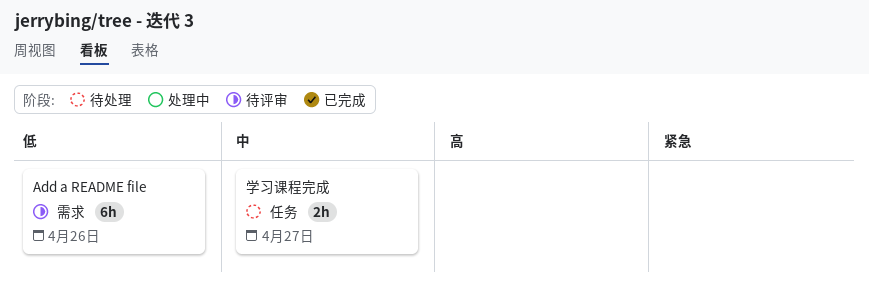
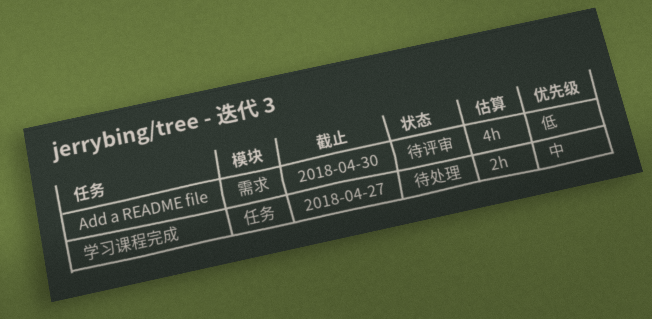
Add a README file, estimate: 6h -> 4h
Add a README file, due: Apr 26 -> Apr 30

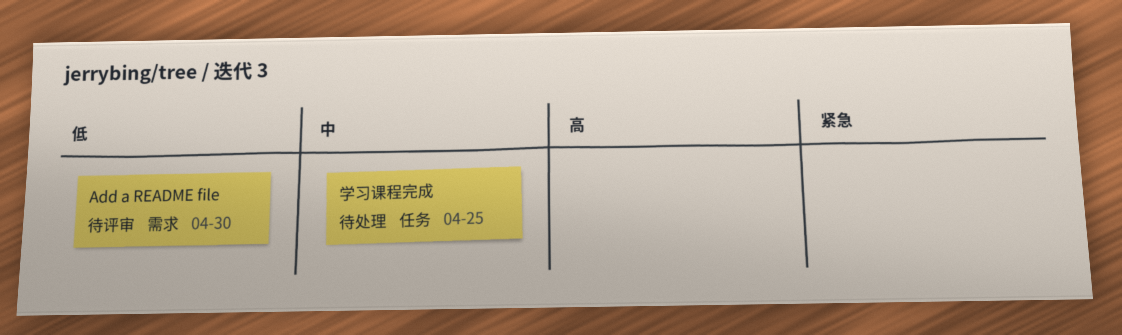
学习课程完成, due: Apr 27 -> Apr 25

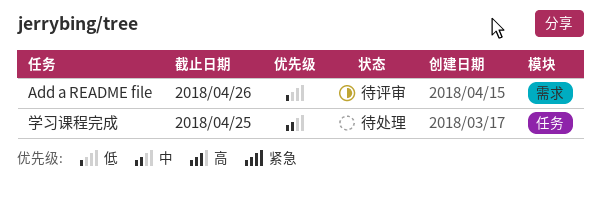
Add a README file, due: Apr 30 -> Apr 26

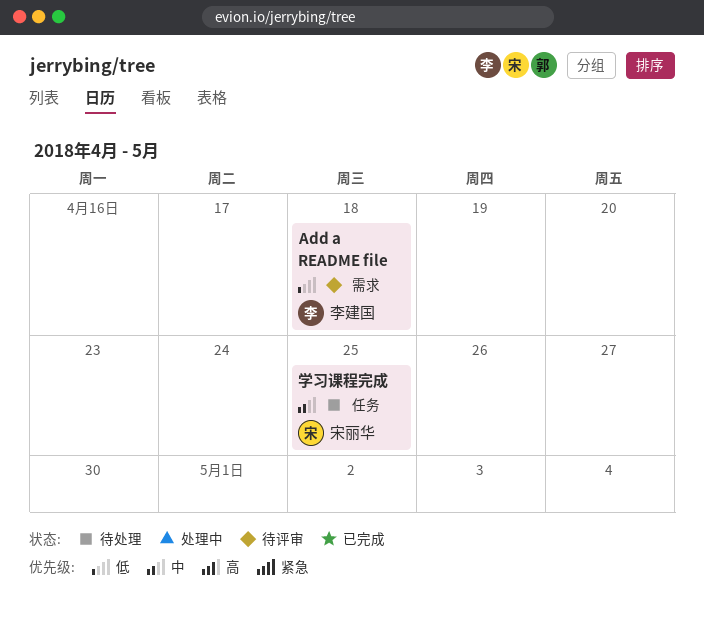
Add a README file, due: Apr 26 -> Apr 18

